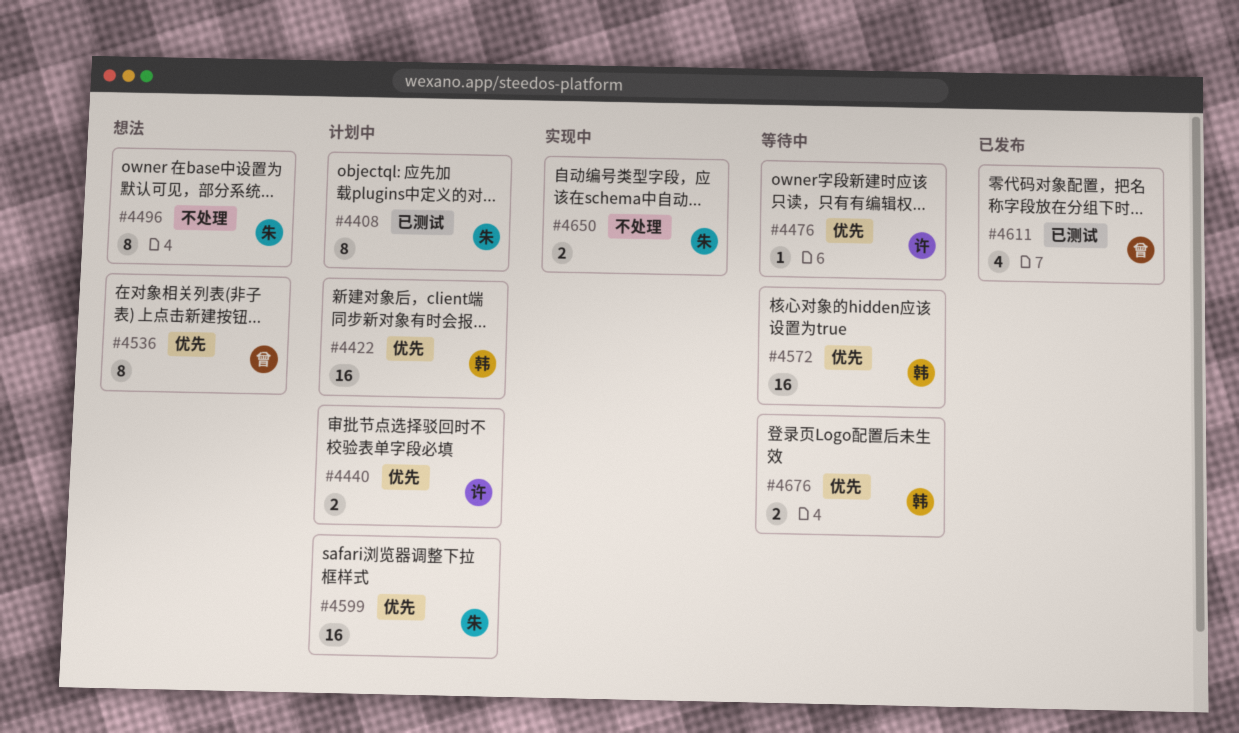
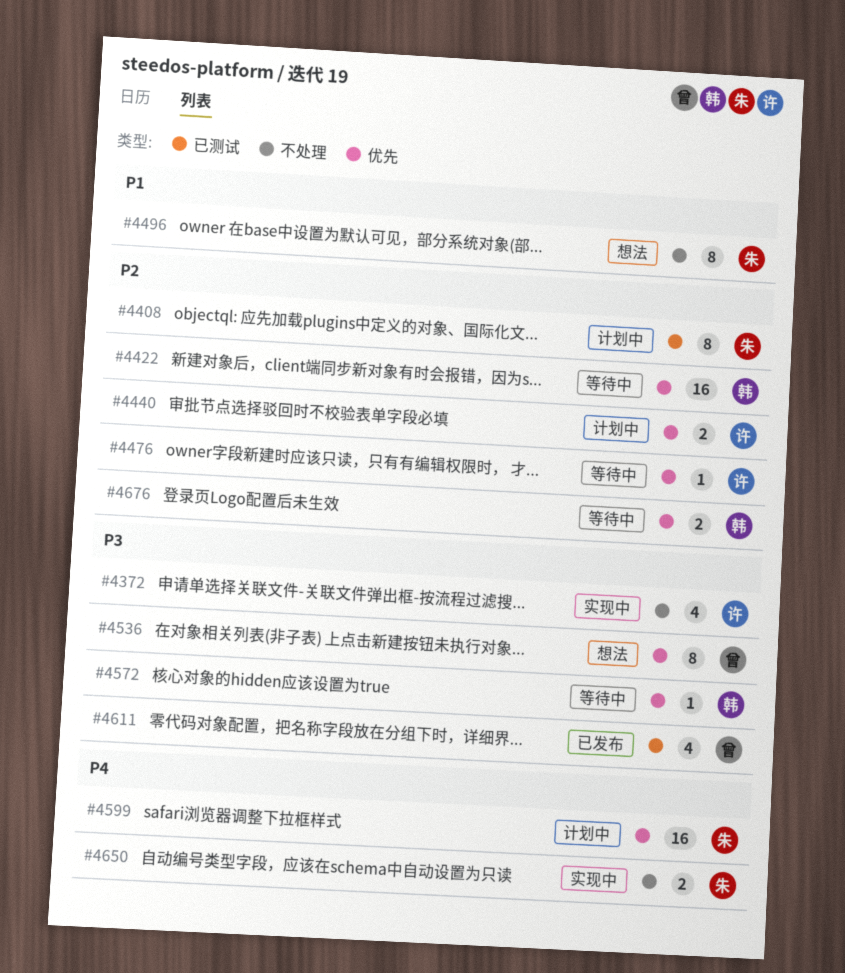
#4372: none -> present
#4422, status: 计划中 -> 等待中
#4572, estimate: 16 -> 1

